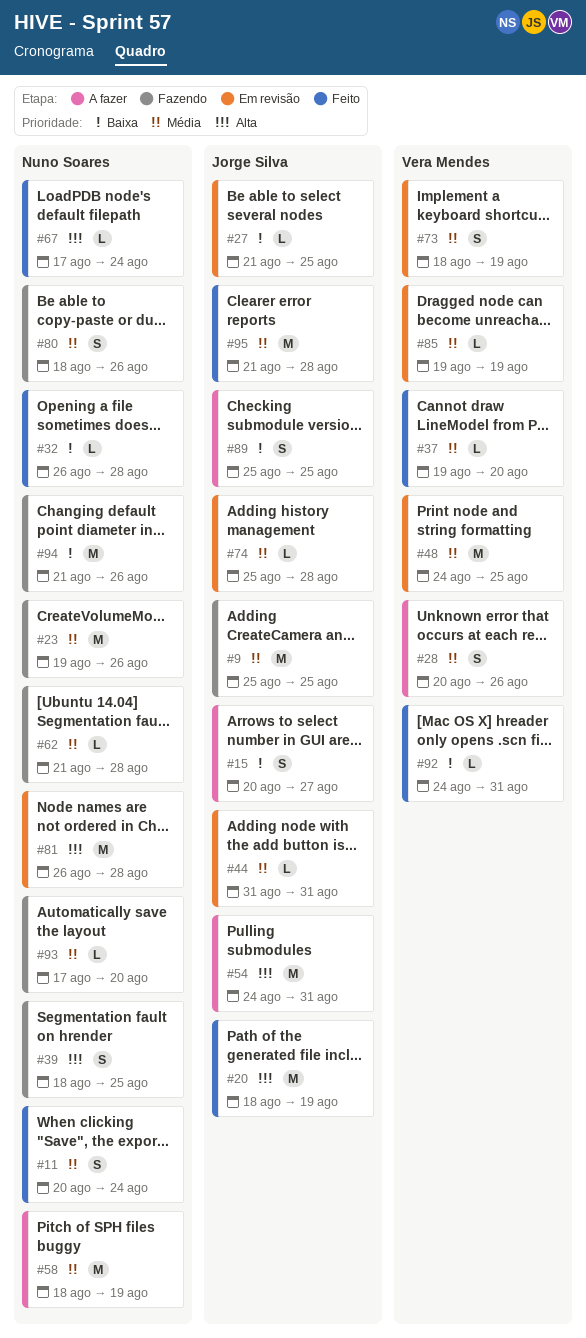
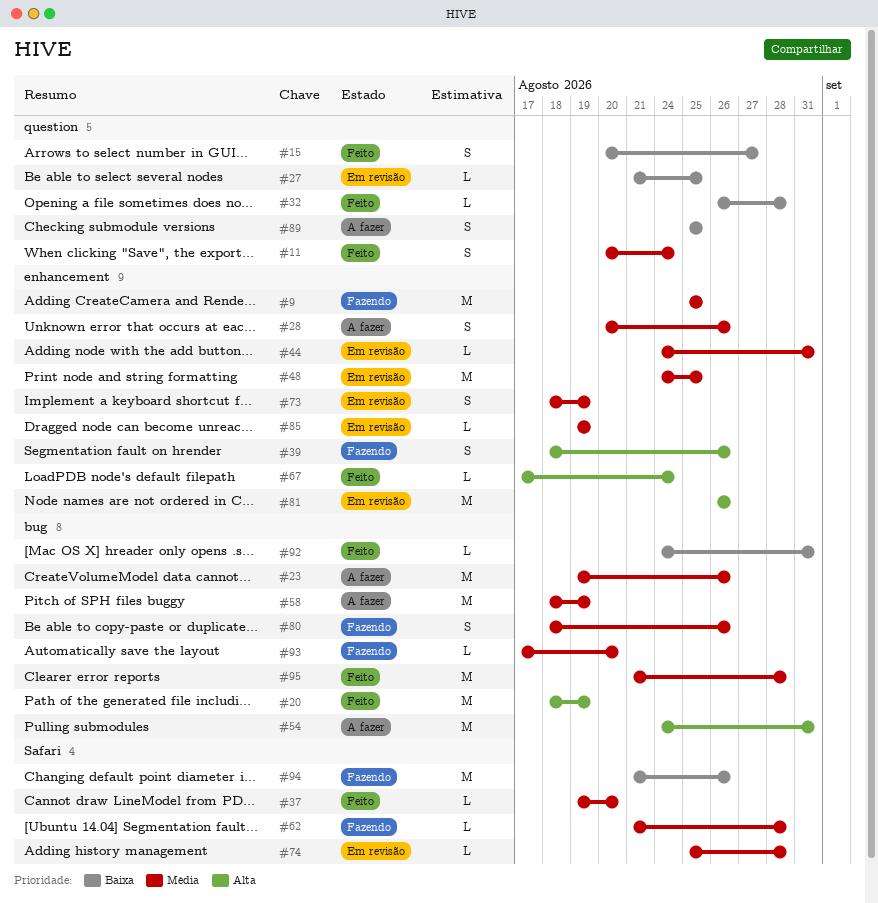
#15, status: A fazer -> Feito
#23, status: Fazendo -> A fazer
#39, due: Aug 25 -> Aug 26
#44, start: Aug 31 -> Aug 24
#81, due: Aug 28 -> Aug 26

